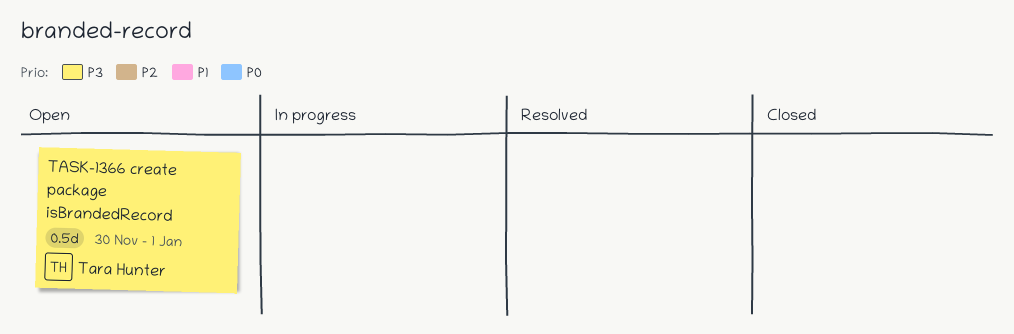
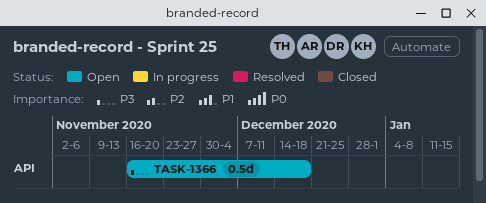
TASK-1366, start: Nov 30 -> Nov 16
TASK-1366, due: Jan 1 -> Dec 18

